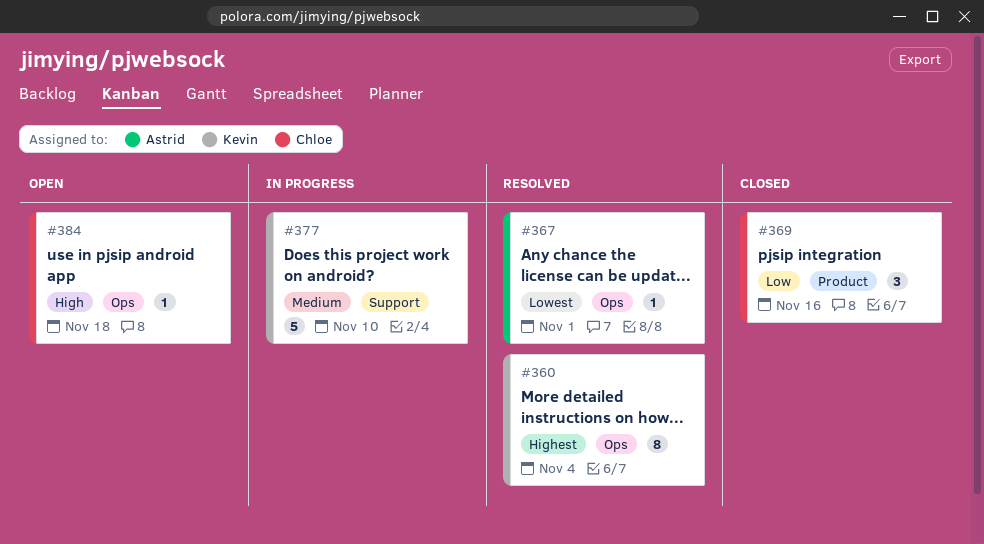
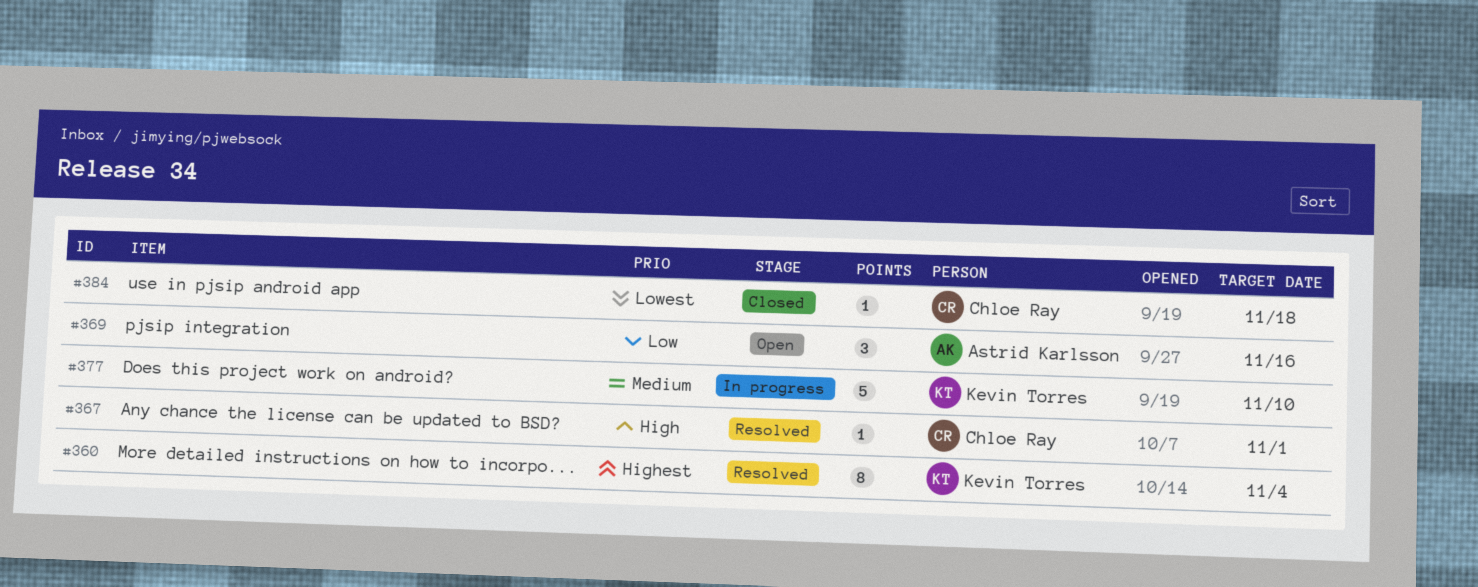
#367, owner: Astrid Karlsson -> Chloe Ray
#367, priority: Lowest -> High
#369, status: Closed -> Open
#369, owner: Chloe Ray -> Astrid Karlsson
#384, status: Open -> Closed
#384, priority: High -> Lowest

